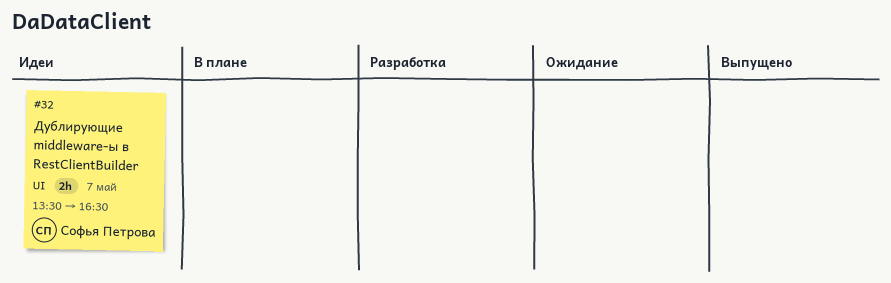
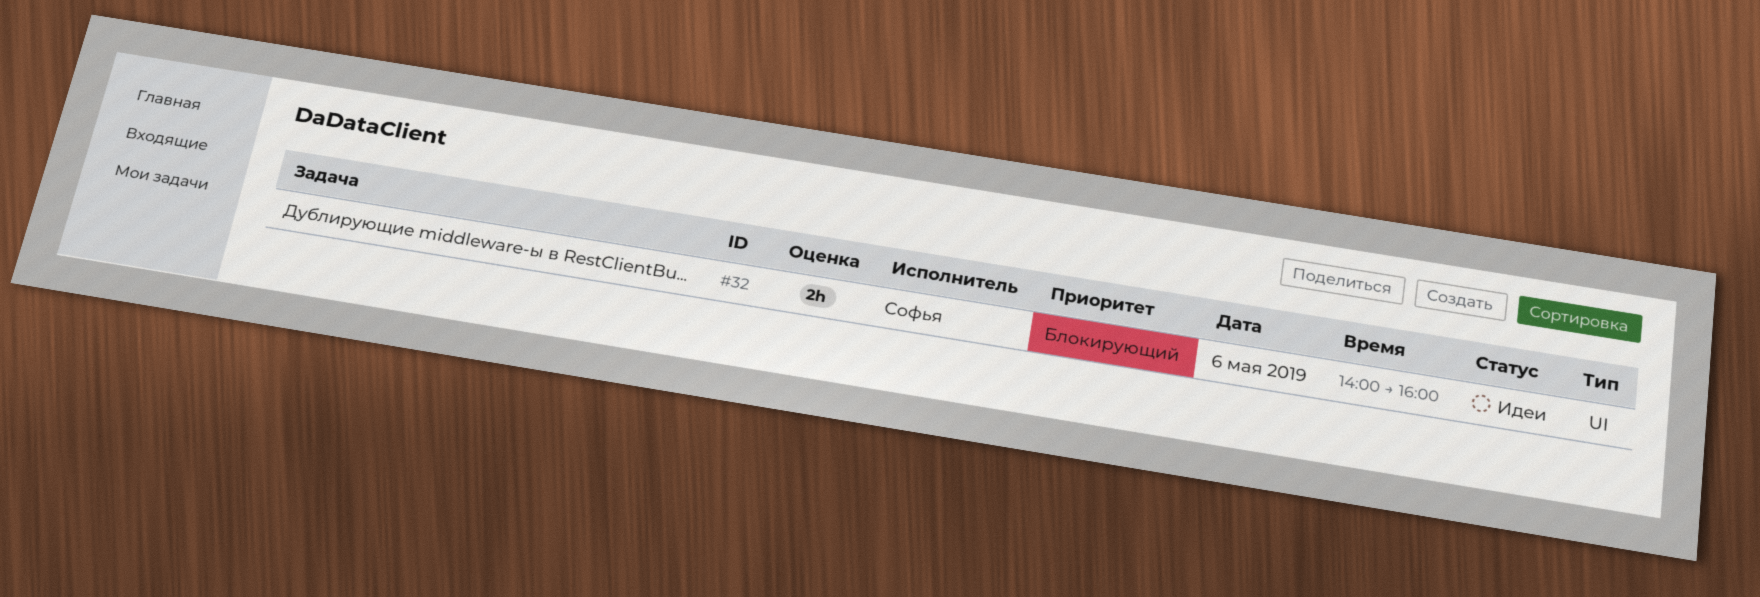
#32, day: May 7 -> May 6
#32, begins: 13:30 -> 14:00
#32, ends: 16:30 -> 16:00

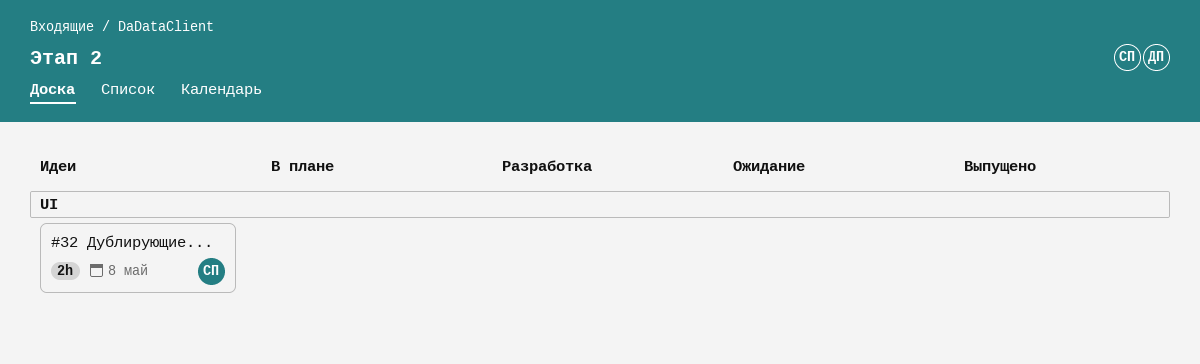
#32, day: May 6 -> May 8

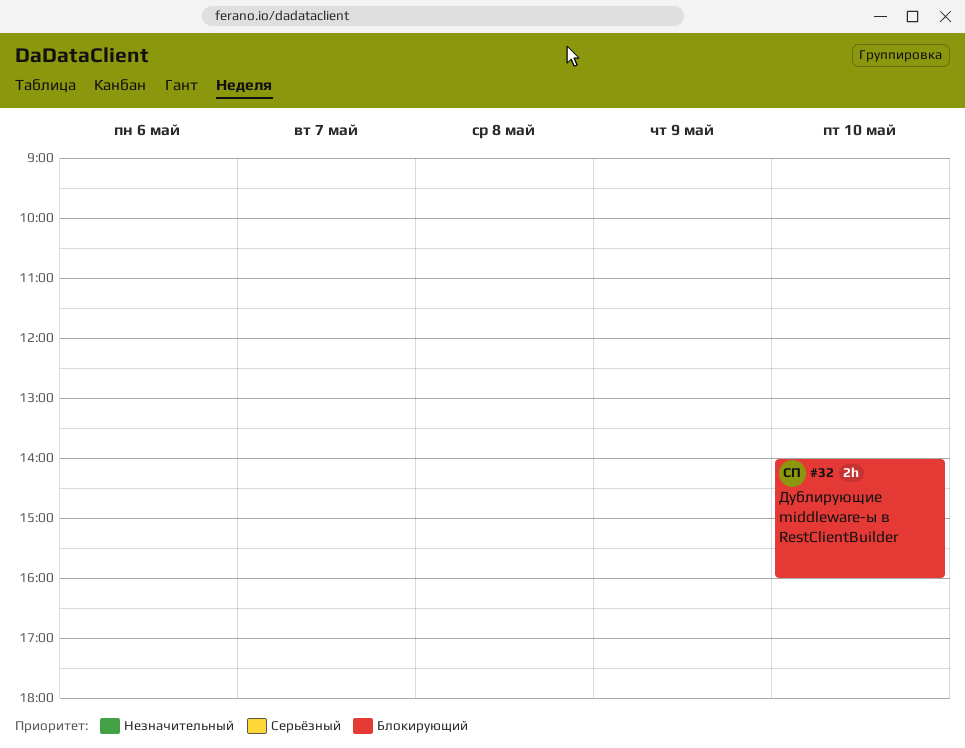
#32, day: May 8 -> May 10

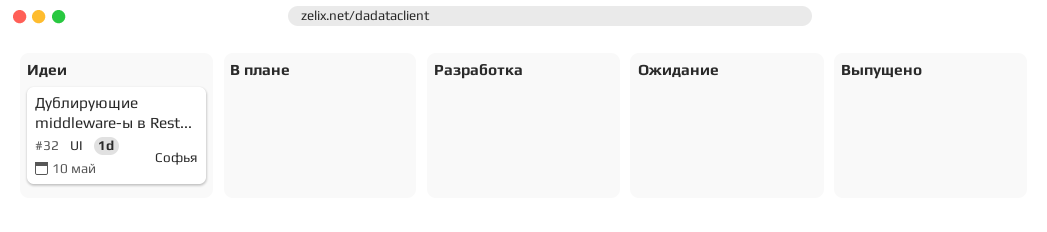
#32, estimate: 2h -> 1d

